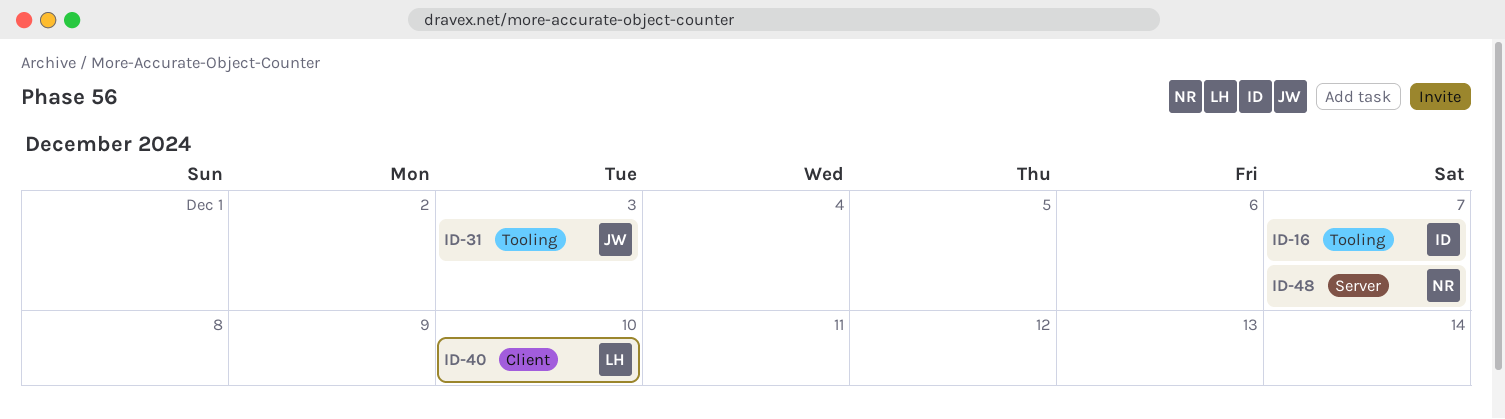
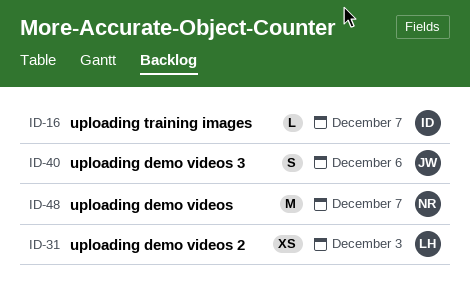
ID-31, owner: JW -> LH
ID-40, owner: LH -> JW
ID-40, due: Dec 10 -> Dec 6

